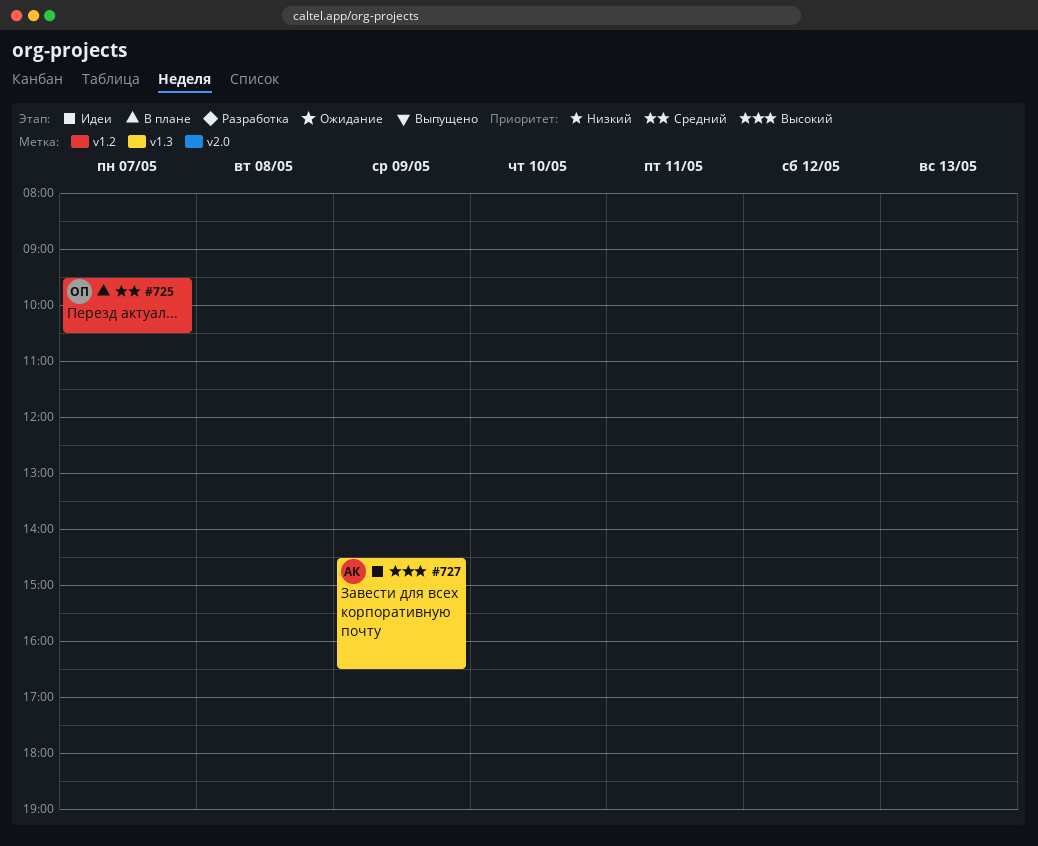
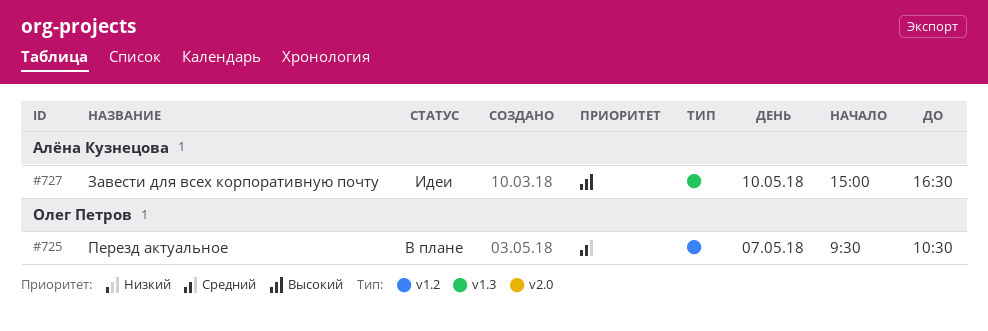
#727, day: May 9 -> May 10
#727, begins: 14:30 -> 15:00

